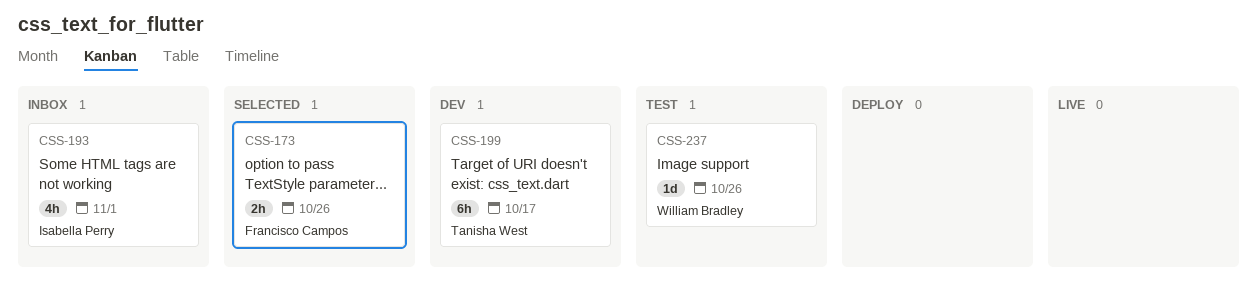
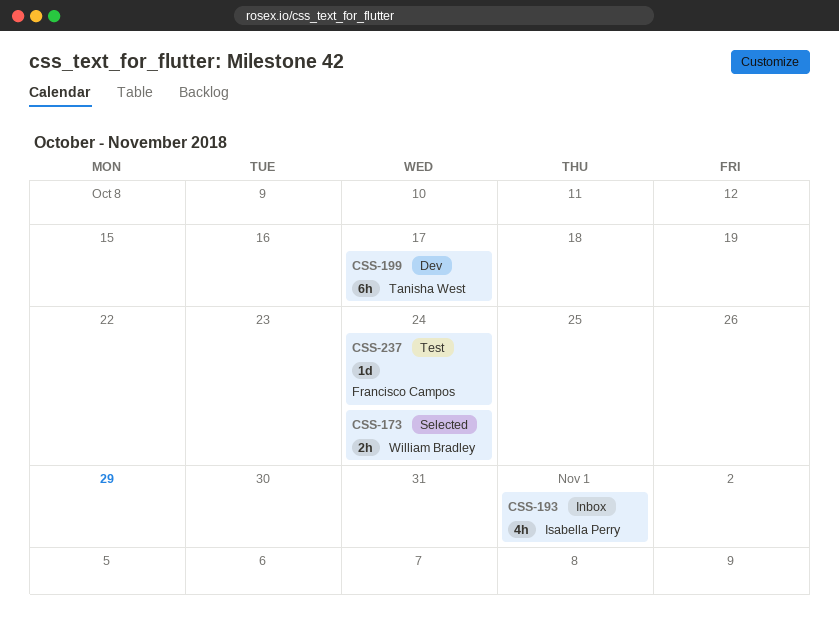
CSS-173, owner: Francisco Campos -> William Bradley
CSS-173, due: Oct 26 -> Oct 24
CSS-237, owner: William Bradley -> Francisco Campos
CSS-237, due: Oct 26 -> Oct 24

